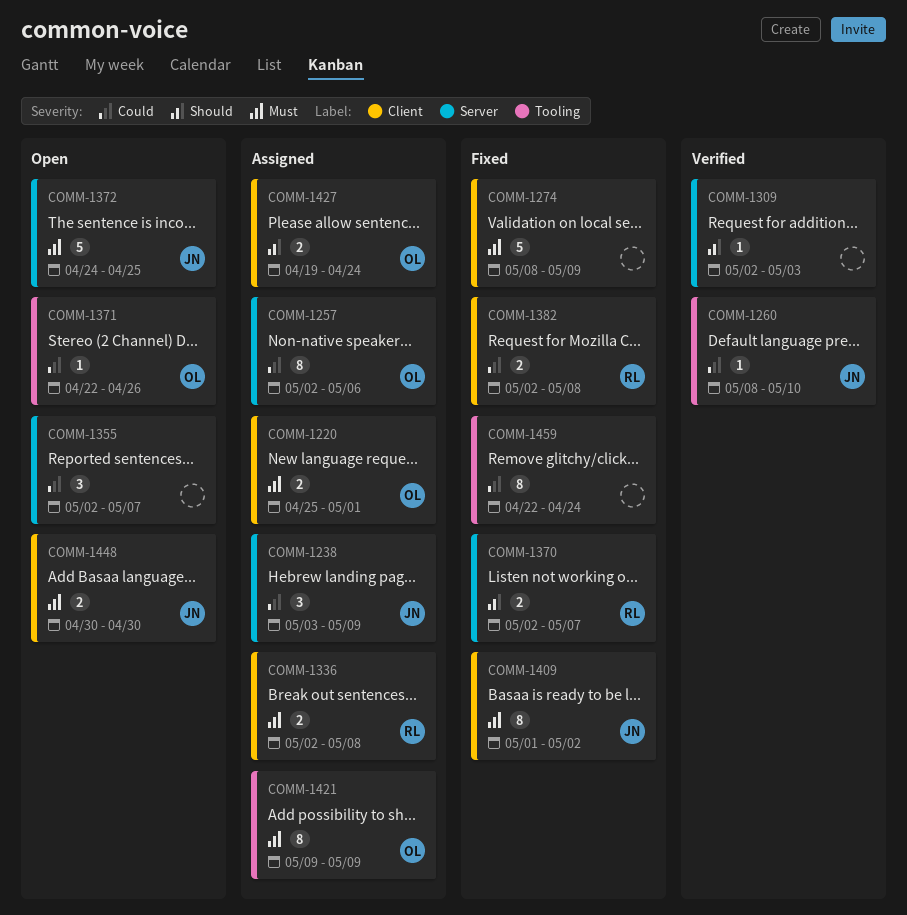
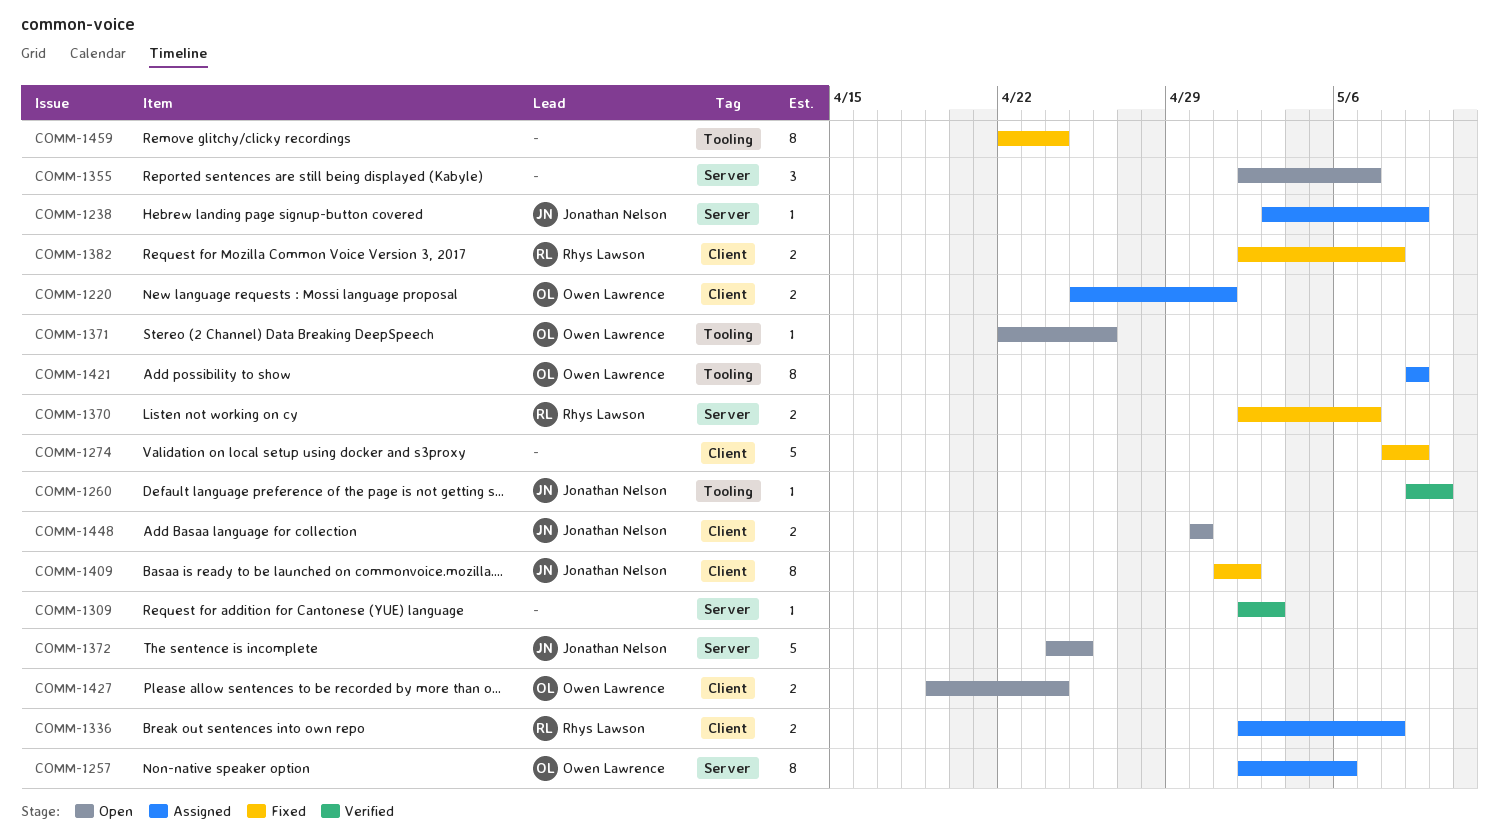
COMM-1238, estimate: 3 -> 1
COMM-1260, start: May 8 -> May 9
COMM-1427, status: Assigned -> Open

